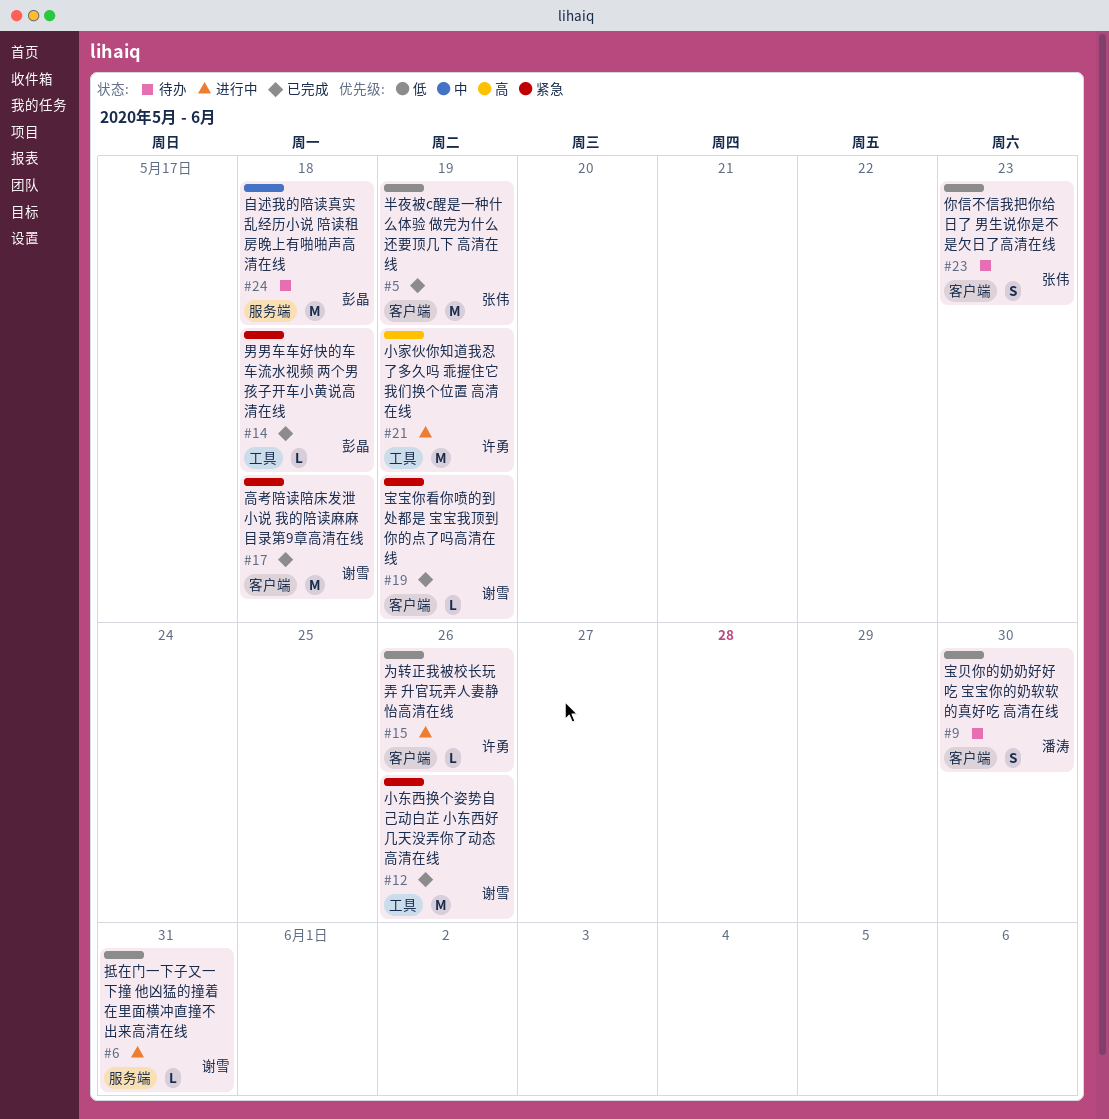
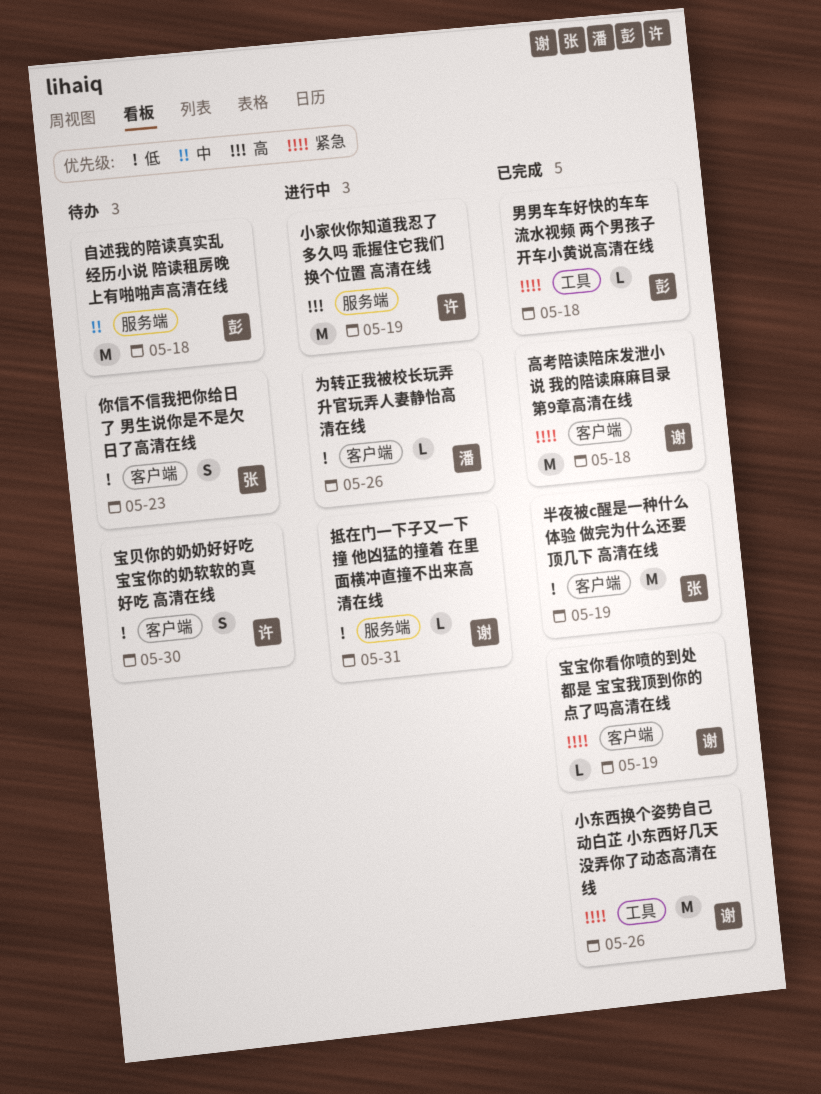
为转正我被校长玩弄 升官玩弄人妻静怡高清在线, owner: 许勇 -> 潘涛
宝贝你的奶奶好好吃 宝宝你的奶软软的真好吃 高清在线, owner: 潘涛 -> 许勇
小家伙你知道我忍了多久吗 乖握住它我们换个位置 高清在线, label: 工具 -> 服务端

